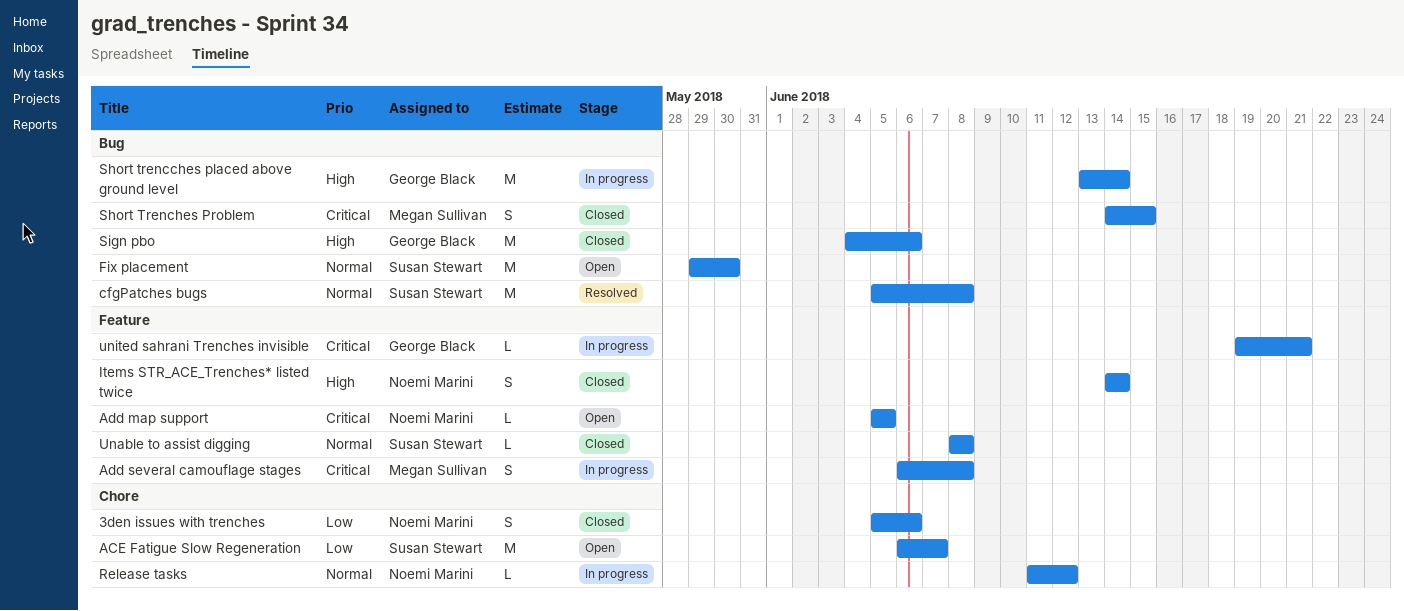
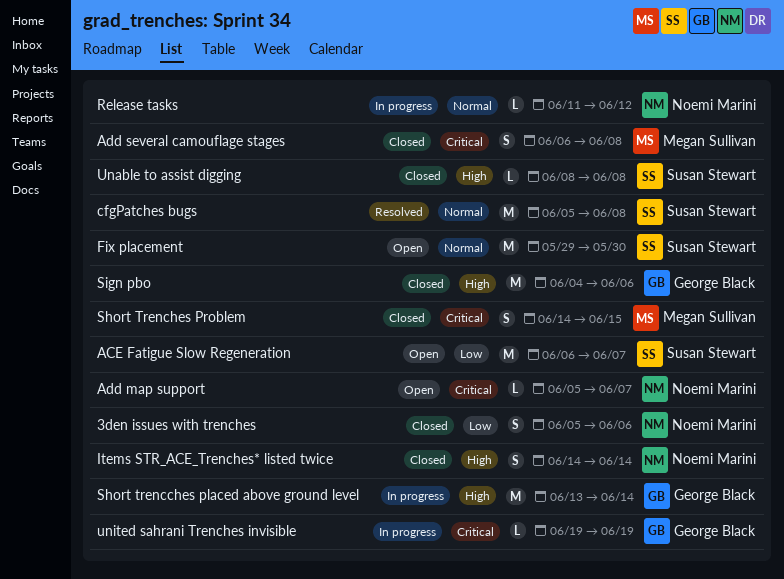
Add map support, due: Jun 5 -> Jun 7
Add several camouflage stages, status: In progress -> Closed
Unable to assist digging, priority: Normal -> High
united sahrani Trenches invisible, due: Jun 21 -> Jun 19

